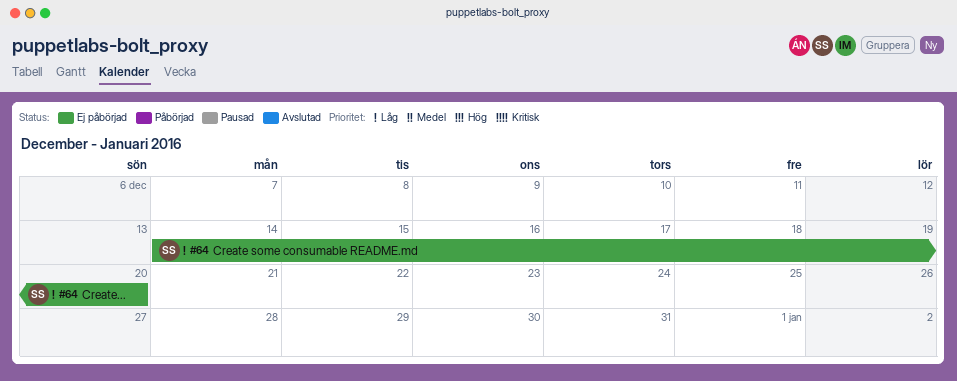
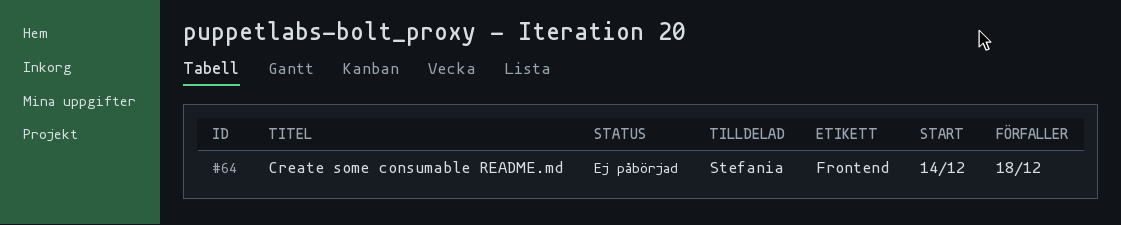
#64, due: Dec 20 -> Dec 18

